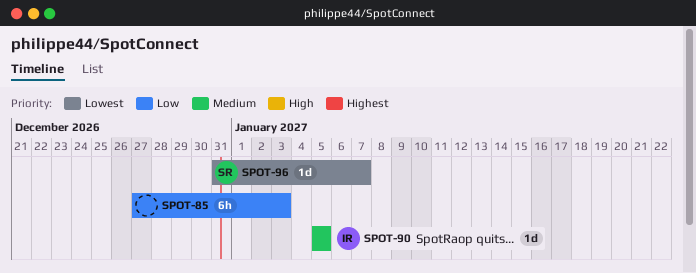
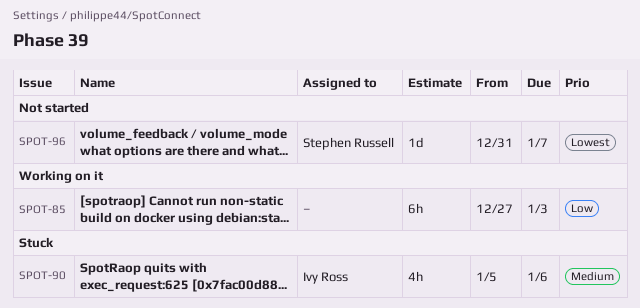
SPOT-90, estimate: 1d -> 4h
SPOT-90, due: Jan 5 -> Jan 6

